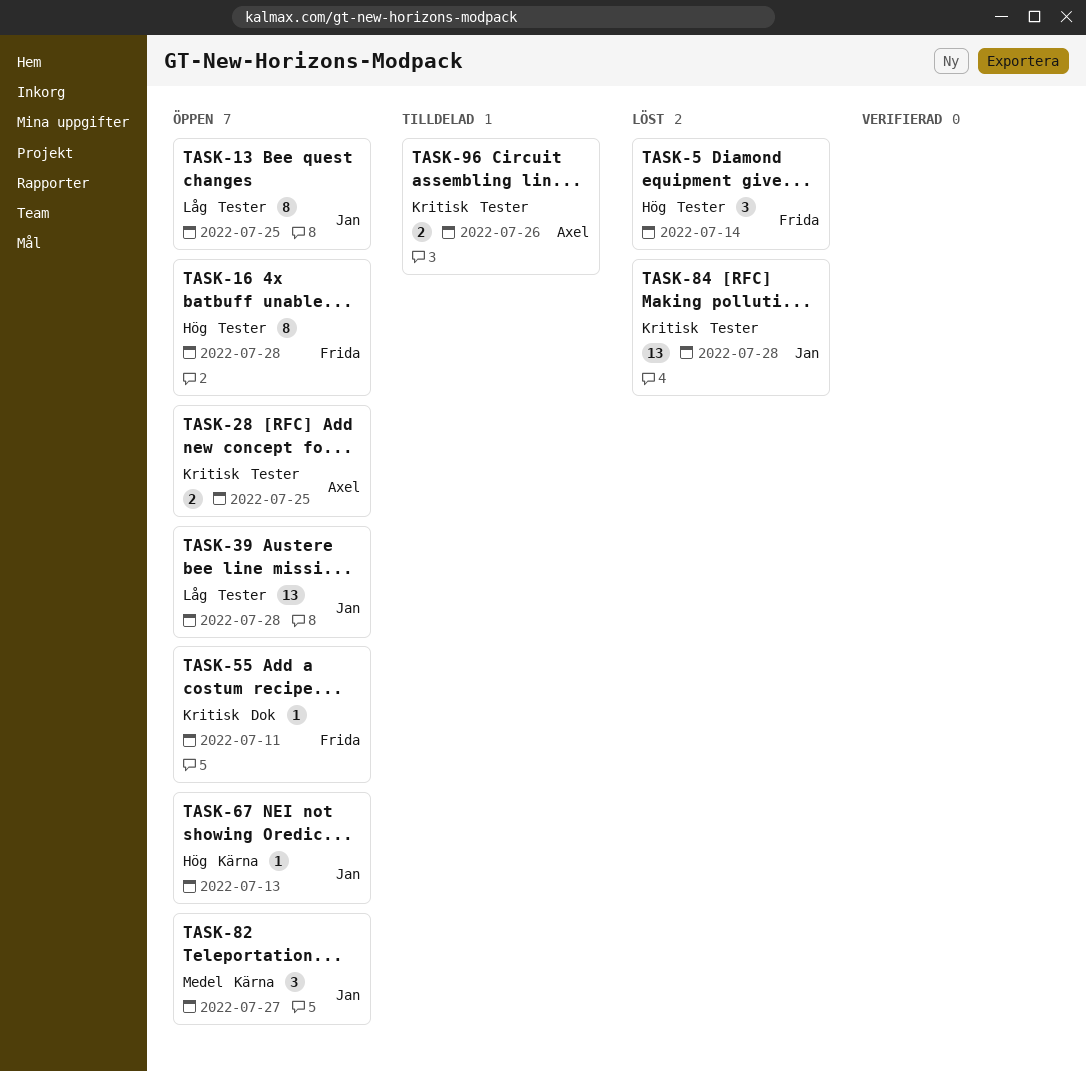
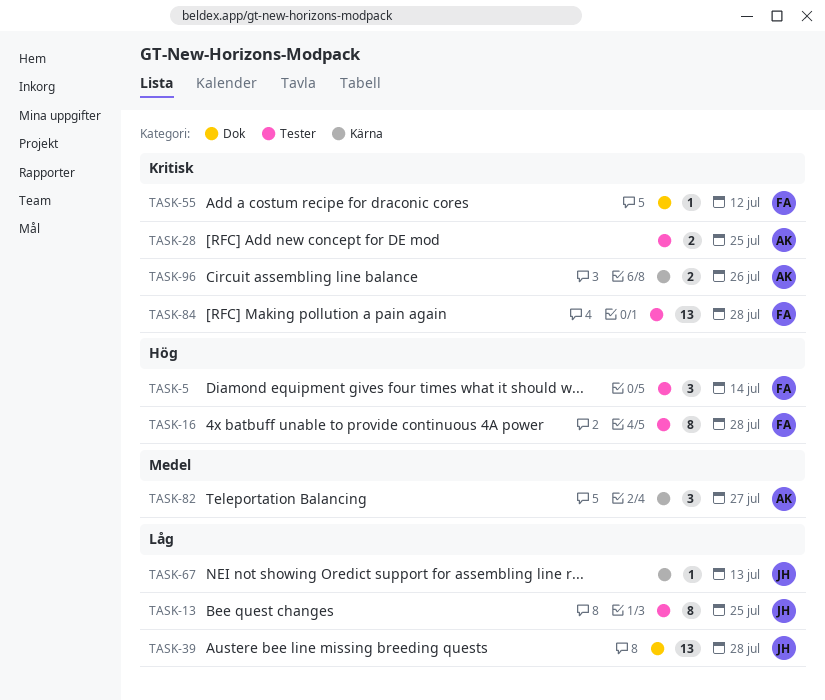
TASK-39, label: Tester -> Dok
TASK-55, due: Jul 11 -> Jul 12
TASK-67, priority: Hög -> Låg
TASK-82, owner: Jan -> Axel
TASK-84, owner: Jan -> Frida
TASK-96, label: Tester -> Kärna

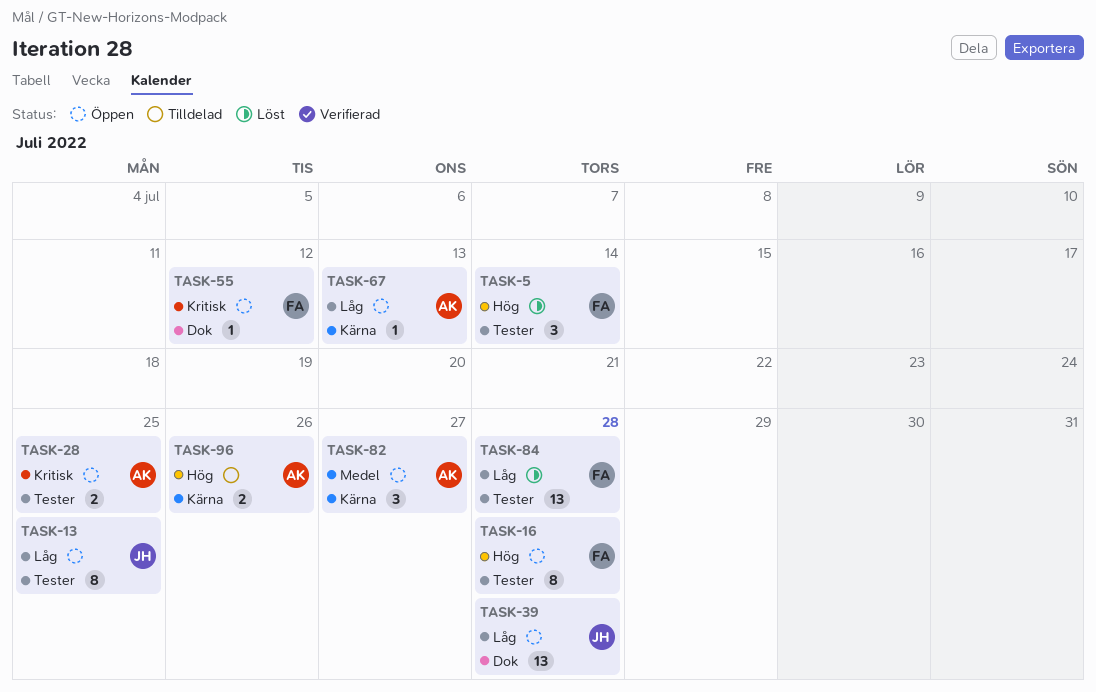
TASK-67, owner: JH -> AK
TASK-84, priority: Kritisk -> Låg
TASK-96, priority: Kritisk -> Hög

